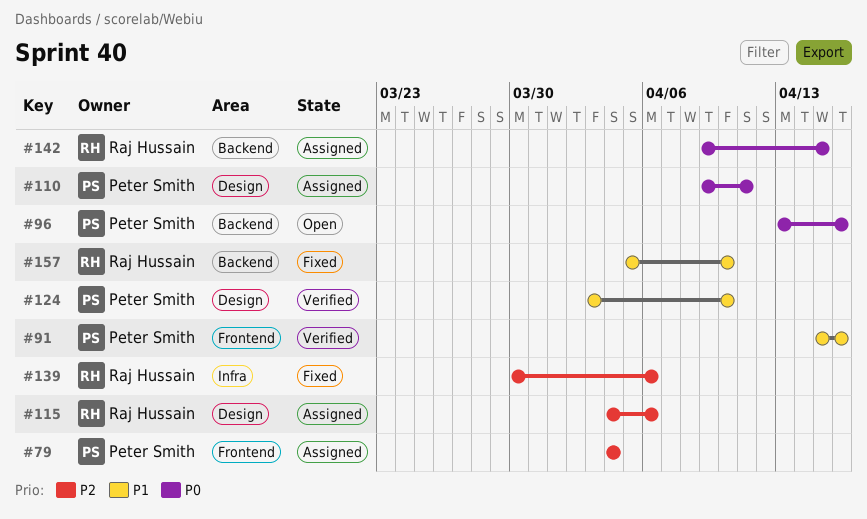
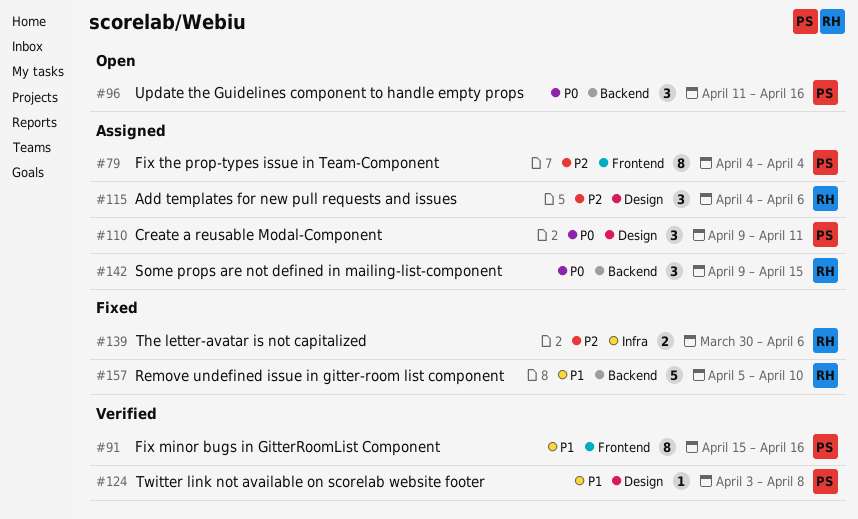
#96, start: Apr 13 -> Apr 11
#124, due: Apr 10 -> Apr 8

